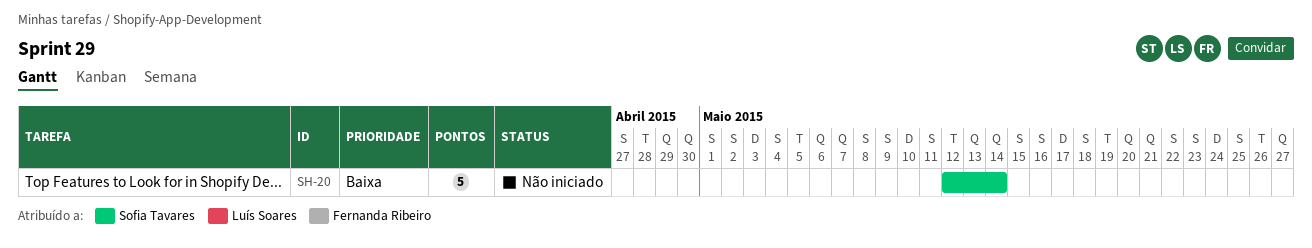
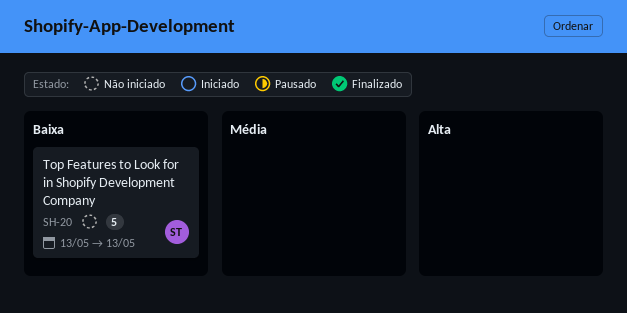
SH-20, start: May 12 -> May 13
SH-20, due: May 14 -> May 13

